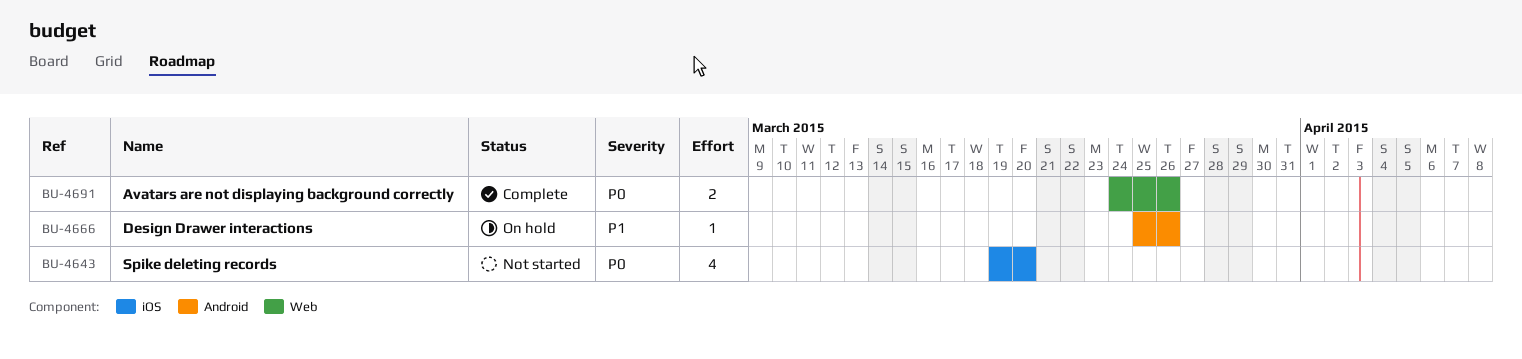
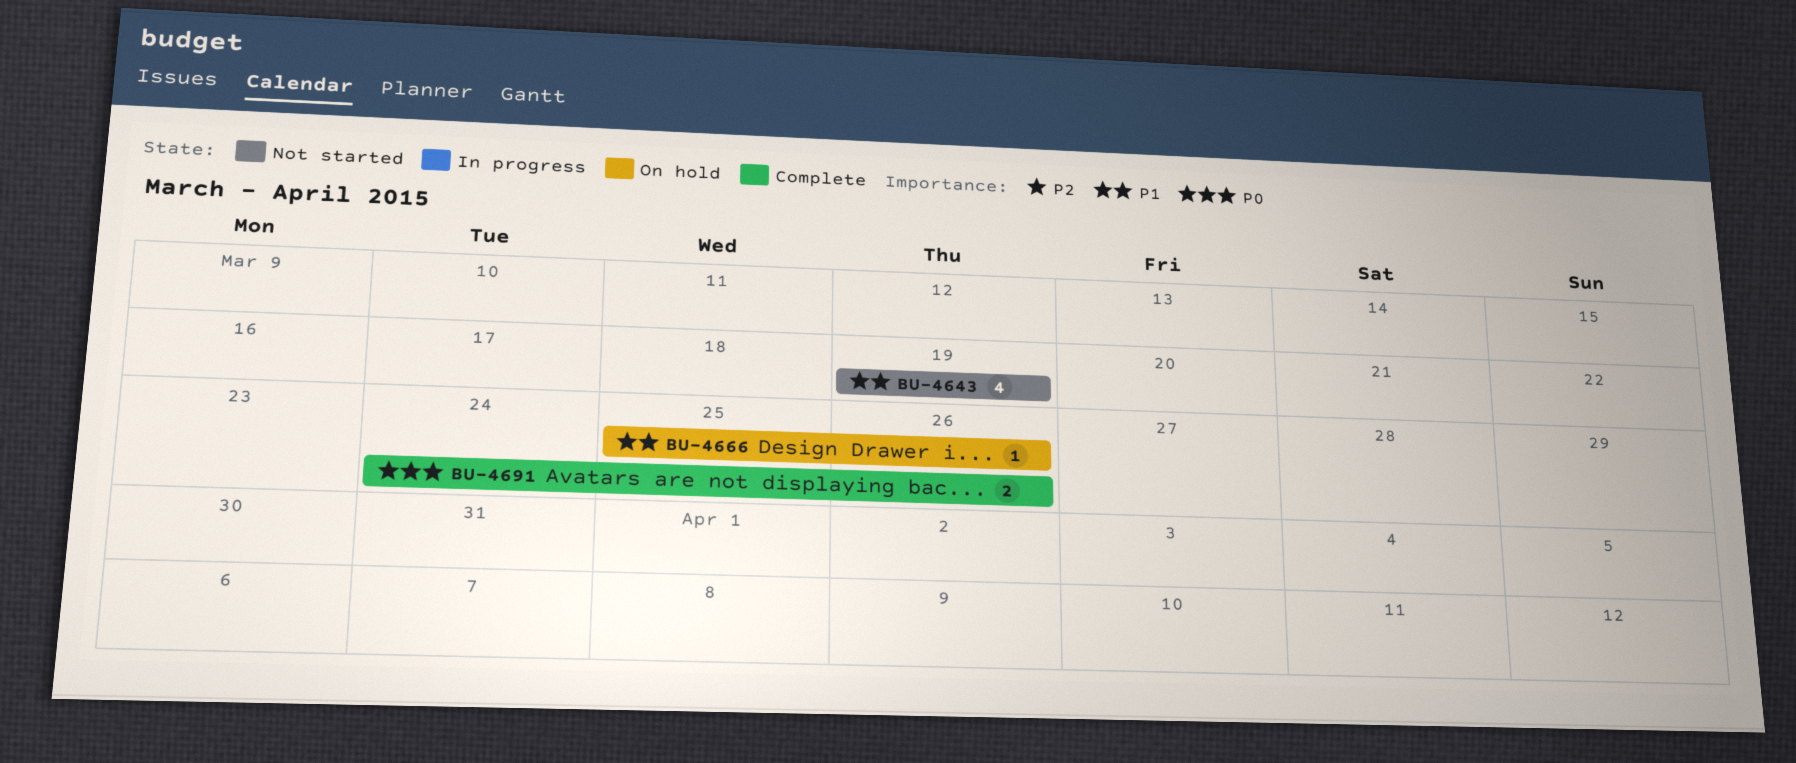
BU-4643, priority: P0 -> P1
BU-4643, due: Mar 20 -> Mar 19

